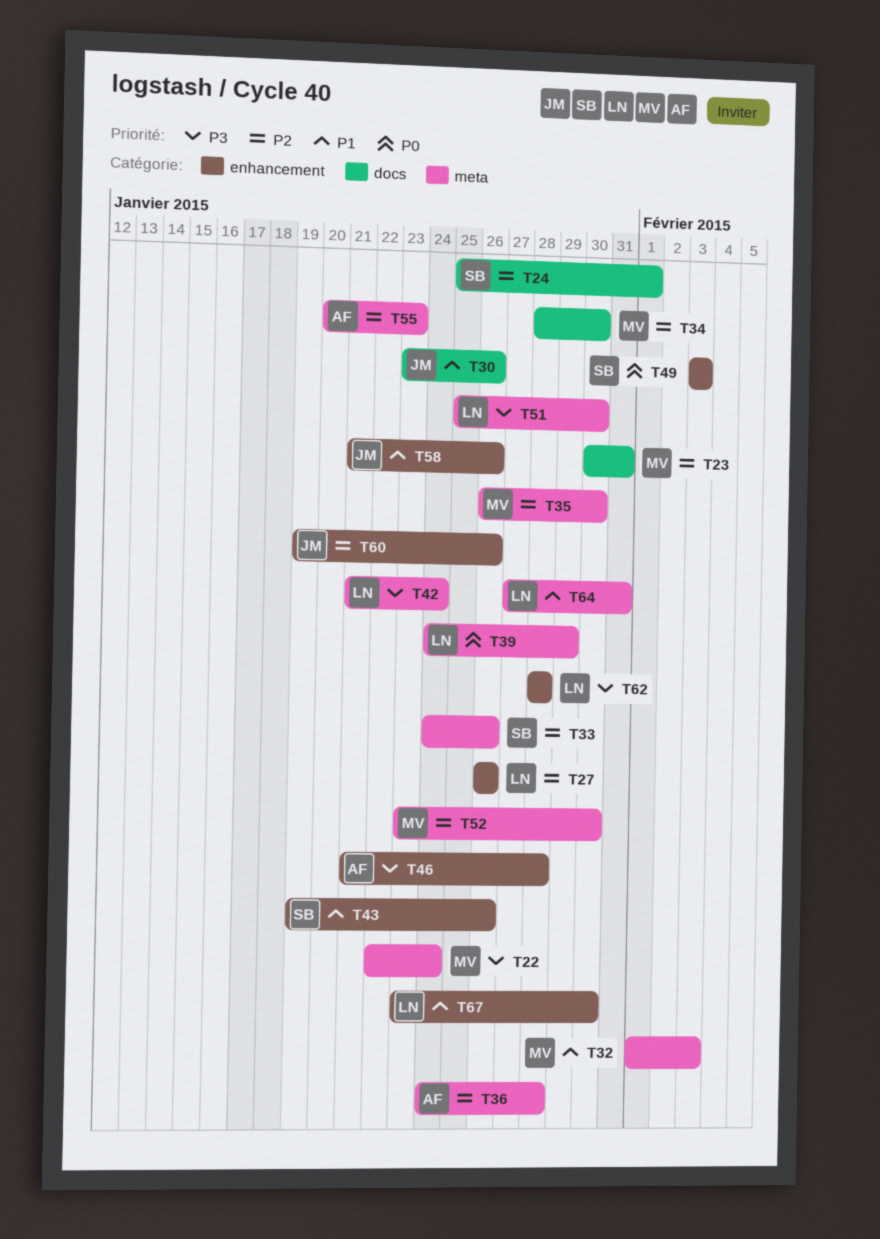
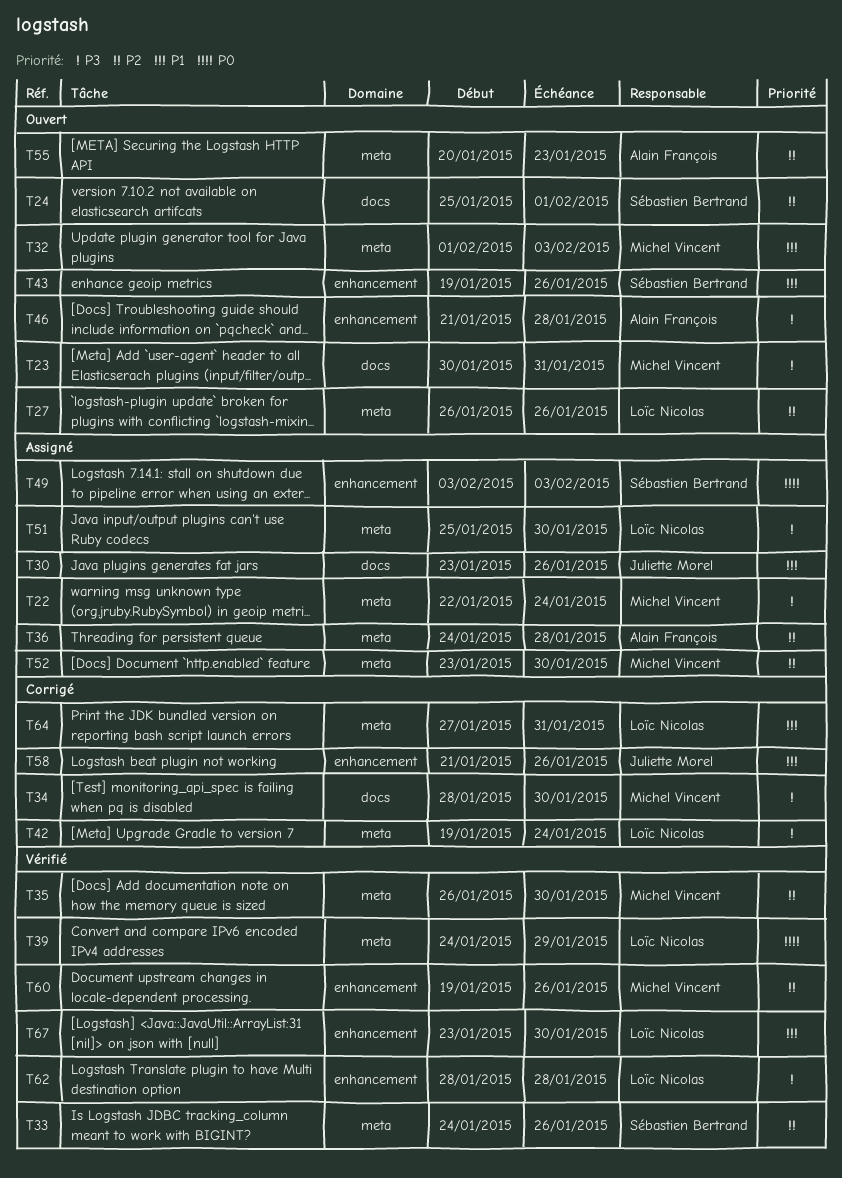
T23, priority: P2 -> P3
T27, label: enhancement -> meta
T34, priority: P2 -> P3
T42, start: Jan 21 -> Jan 19
T60, owner: Juliette Morel -> Michel Vincent

